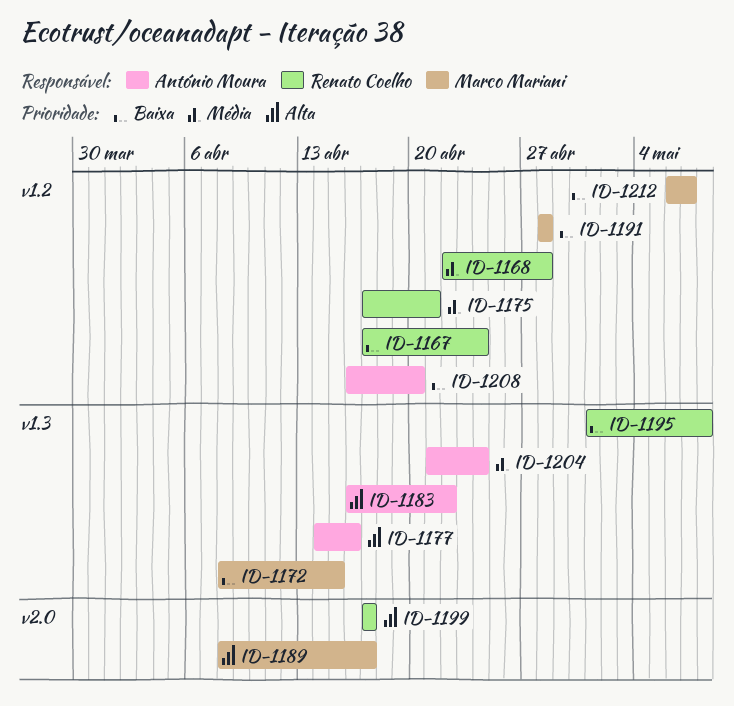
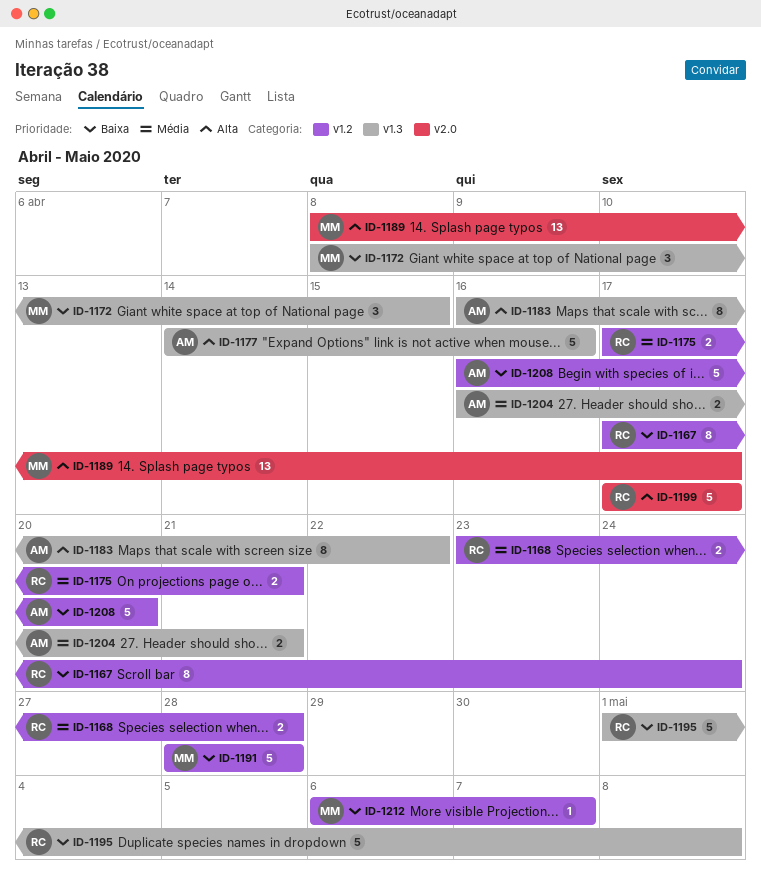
ID-1168, start: Apr 22 -> Apr 23
ID-1204, start: Apr 21 -> Apr 16
ID-1204, due: Apr 24 -> Apr 21

